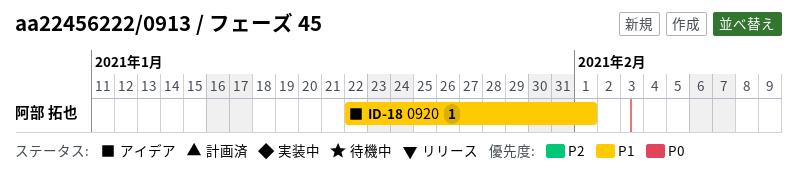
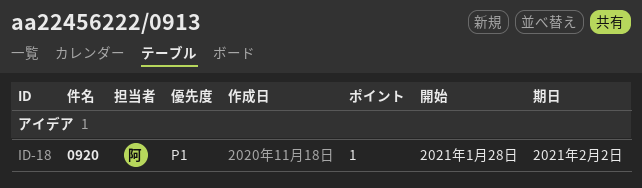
ID-18, start: Jan 22 -> Jan 28
ID-18, due: Feb 1 -> Feb 2

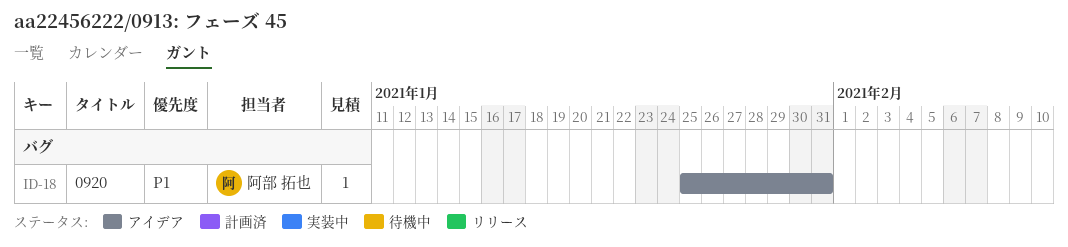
ID-18, start: Jan 28 -> Jan 25
ID-18, due: Feb 2 -> Jan 31

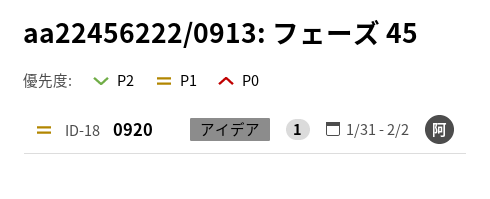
ID-18, start: Jan 25 -> Jan 31
ID-18, due: Jan 31 -> Feb 2

